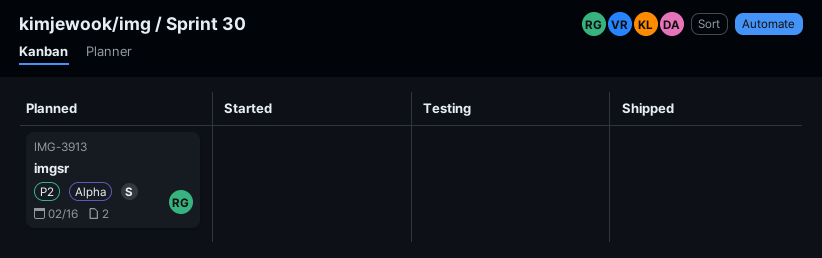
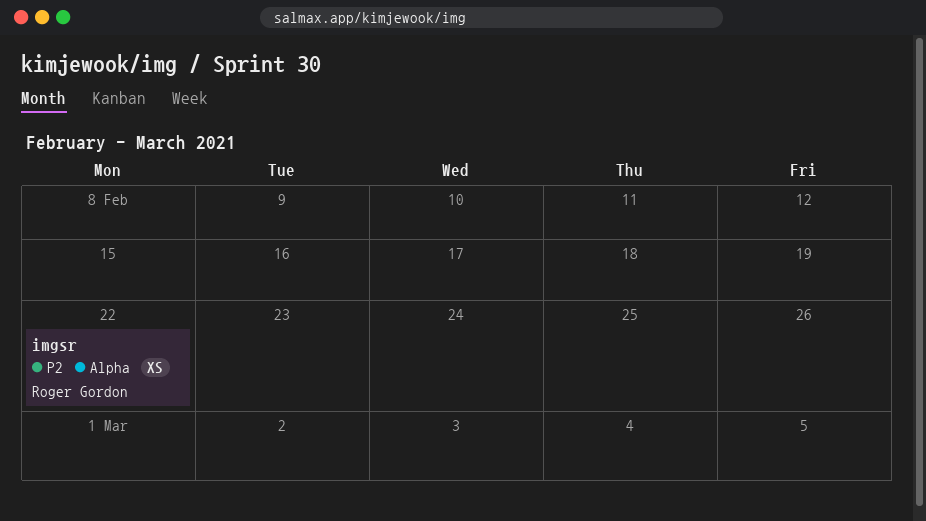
imgsr, estimate: S -> XS
imgsr, due: Feb 16 -> Feb 22

